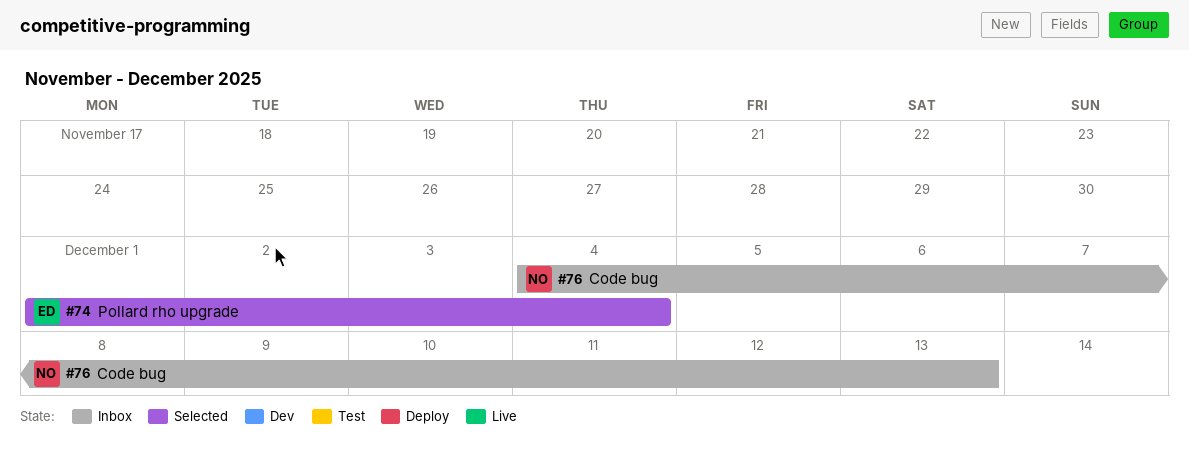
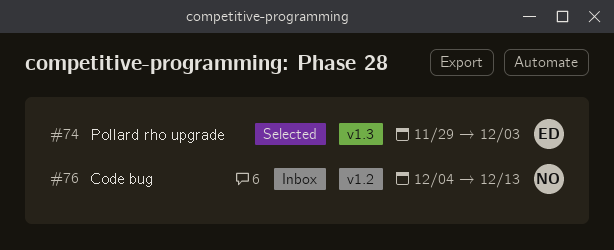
#74, start: Dec 1 -> Nov 29
#74, due: Dec 4 -> Dec 3

